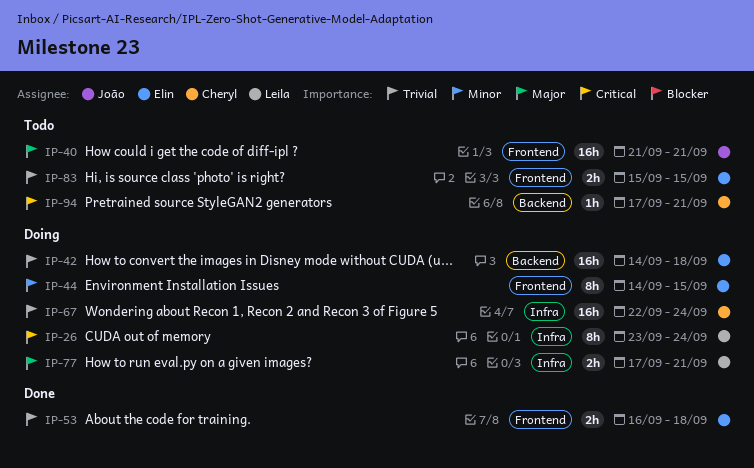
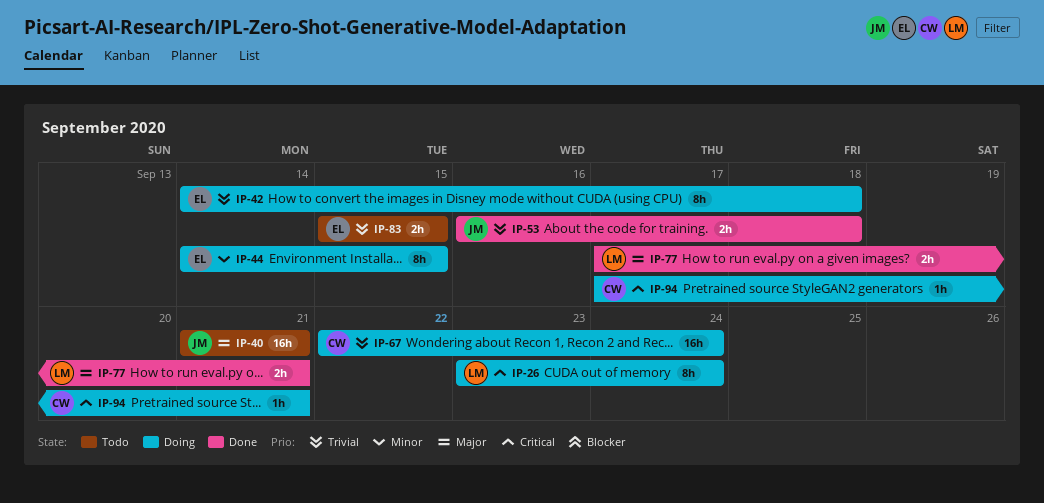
IP-42, estimate: 16h -> 8h
IP-53, owner: Elin -> João
IP-77, status: Doing -> Done
IP-94, status: Todo -> Doing

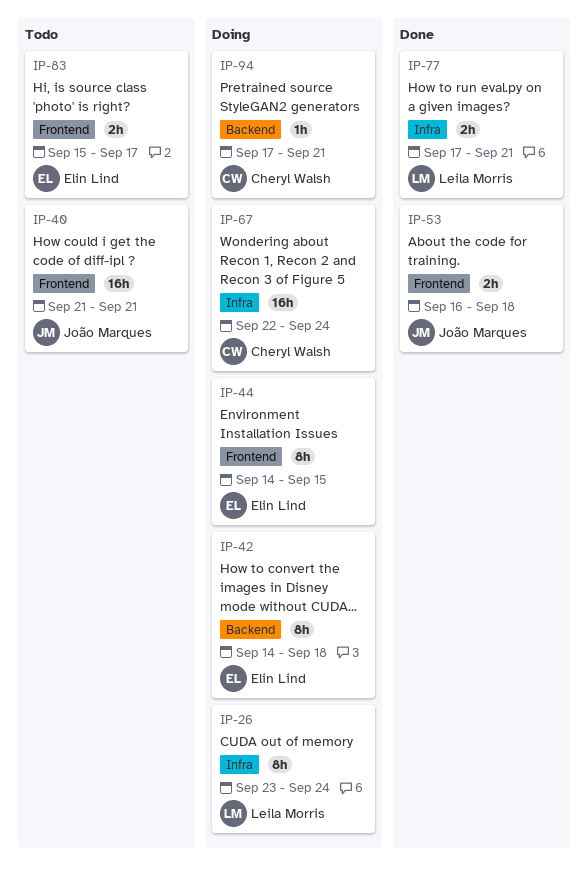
IP-83, due: Sep 15 -> Sep 17

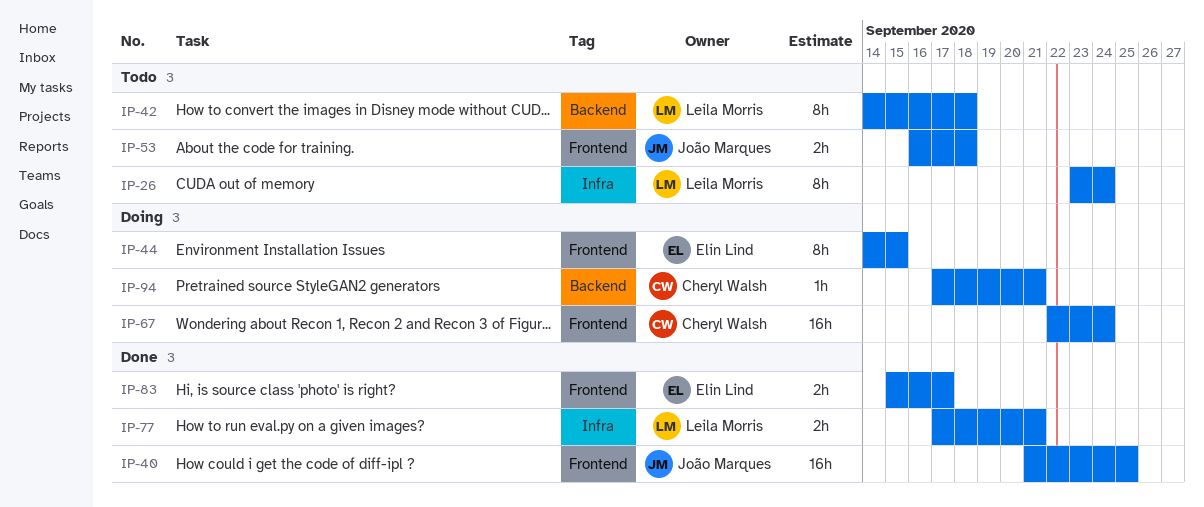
IP-26, status: Doing -> Todo
IP-40, status: Todo -> Done
IP-40, due: Sep 21 -> Sep 25
IP-42, status: Doing -> Todo
IP-42, owner: Elin Lind -> Leila Morris
IP-53, status: Done -> Todo
IP-67, label: Infra -> Frontend
IP-83, status: Todo -> Done

